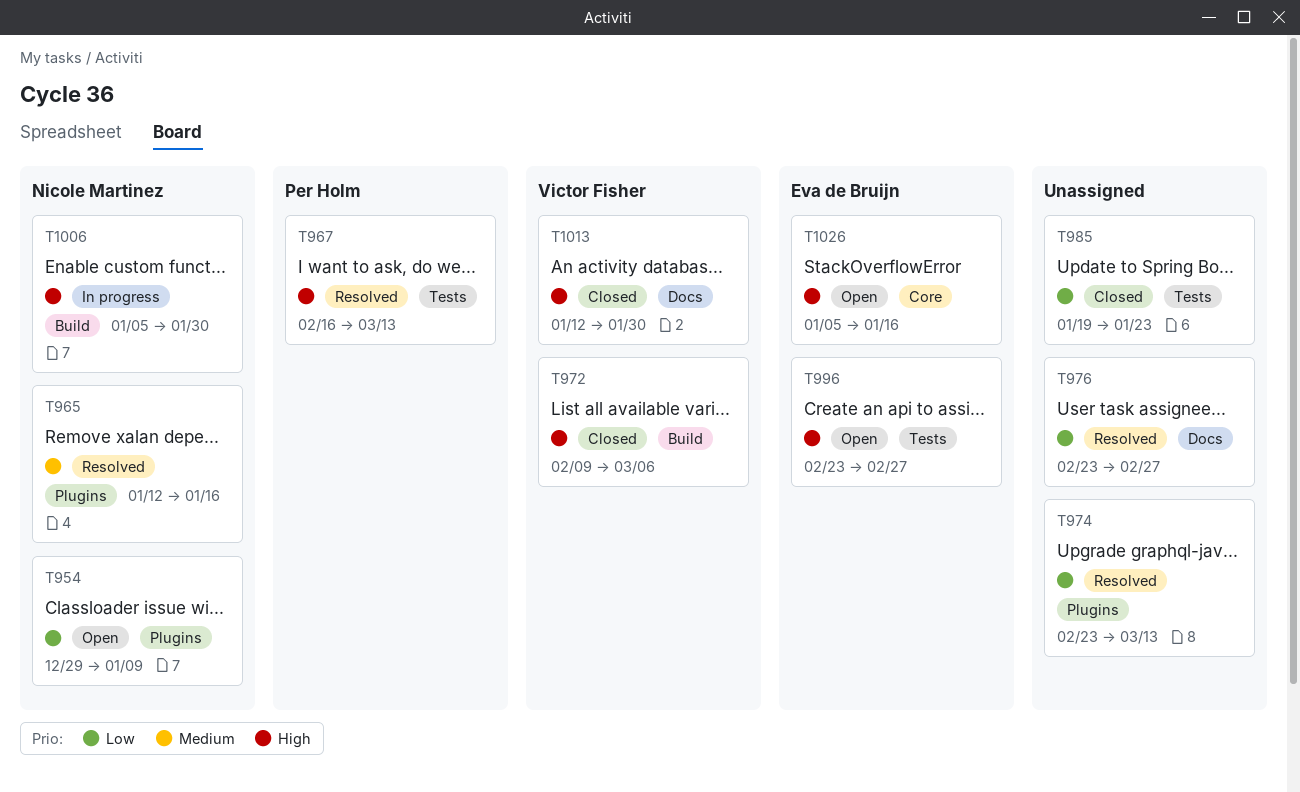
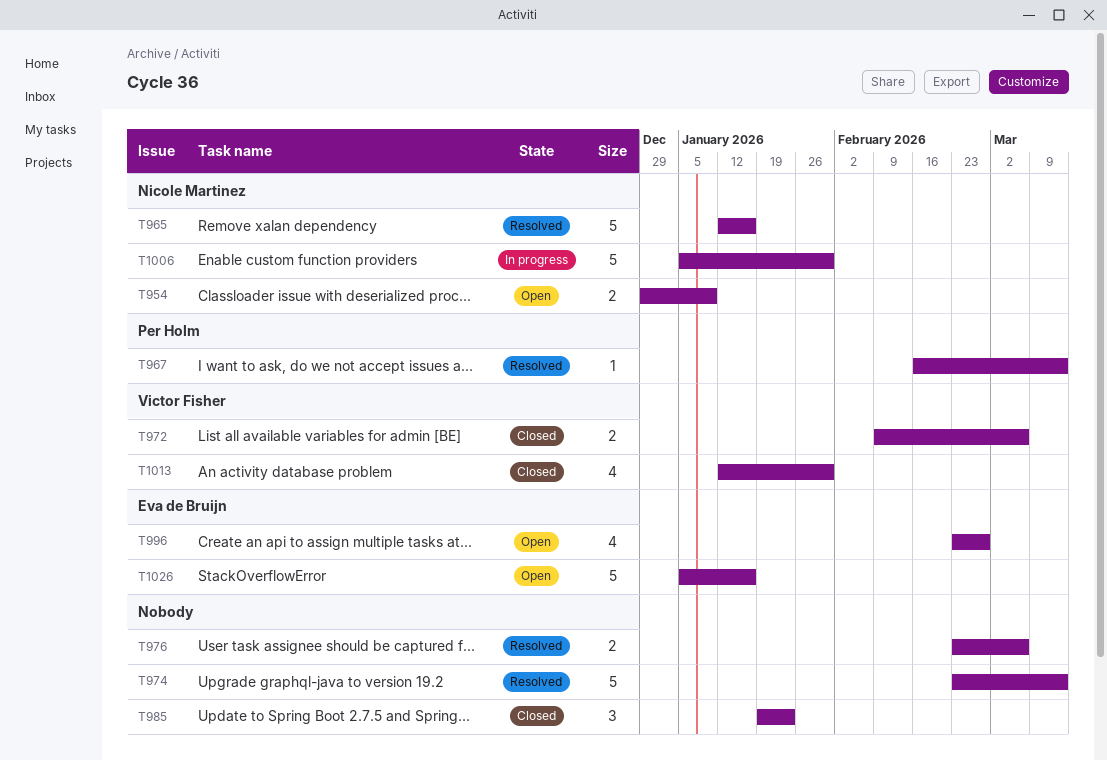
T976, due: Feb 27 -> Mar 6

